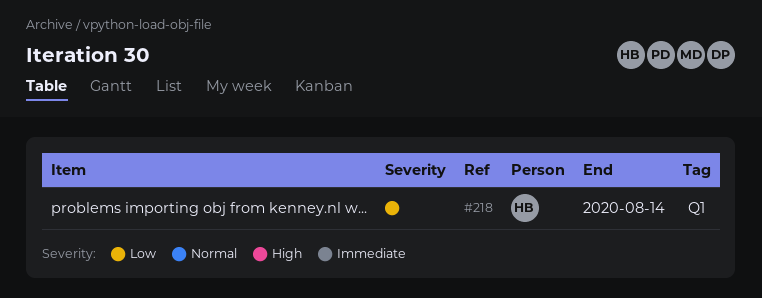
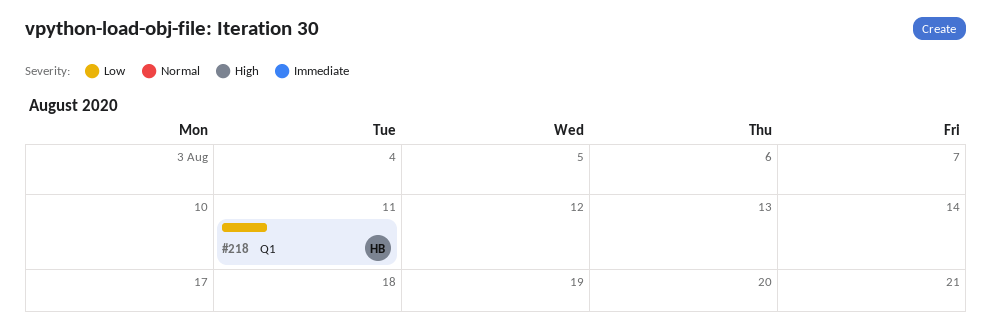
#218, due: Aug 14 -> Aug 11

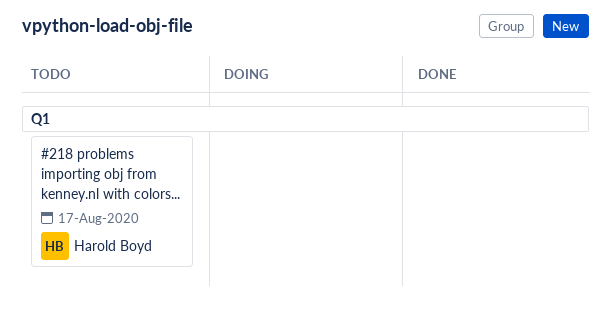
#218, due: Aug 11 -> Aug 17

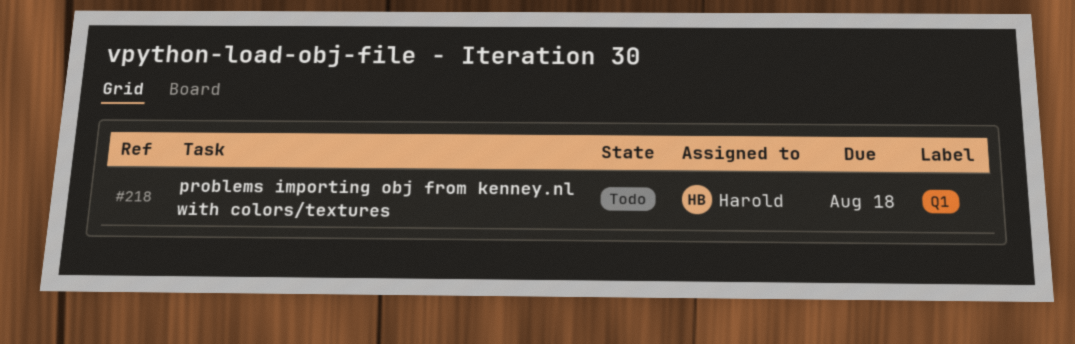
#218, due: Aug 17 -> Aug 18

